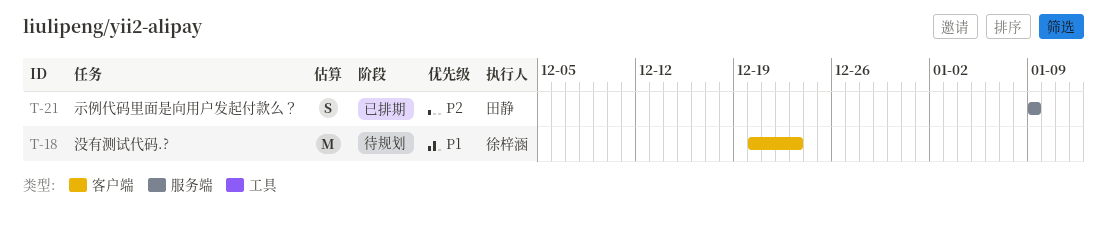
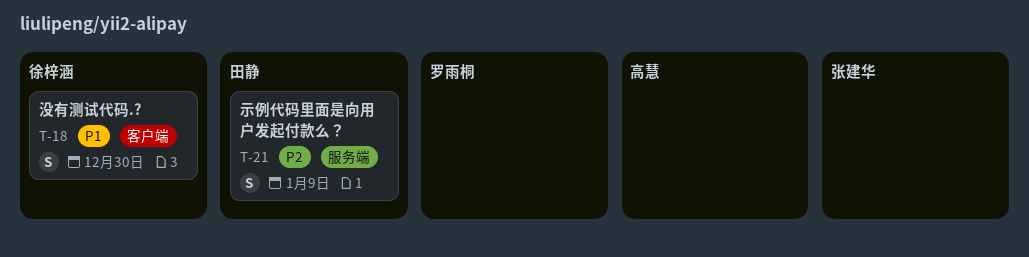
T-18, estimate: M -> S
T-18, due: Dec 23 -> Dec 30

